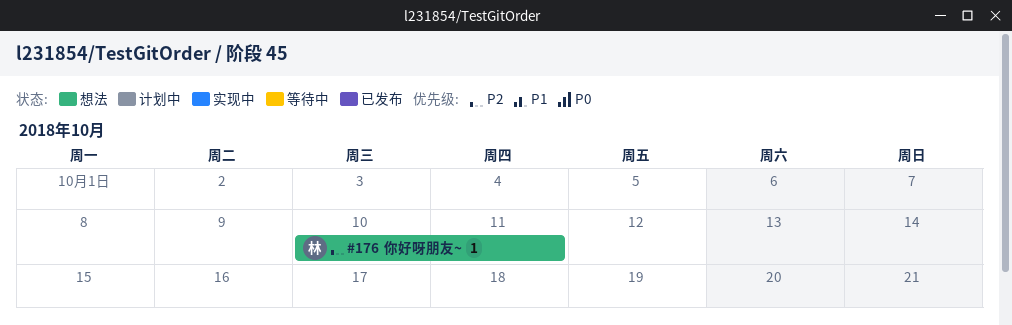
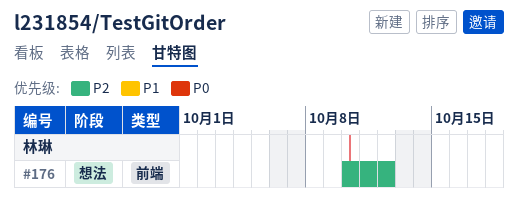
#176, due: Oct 11 -> Oct 12

